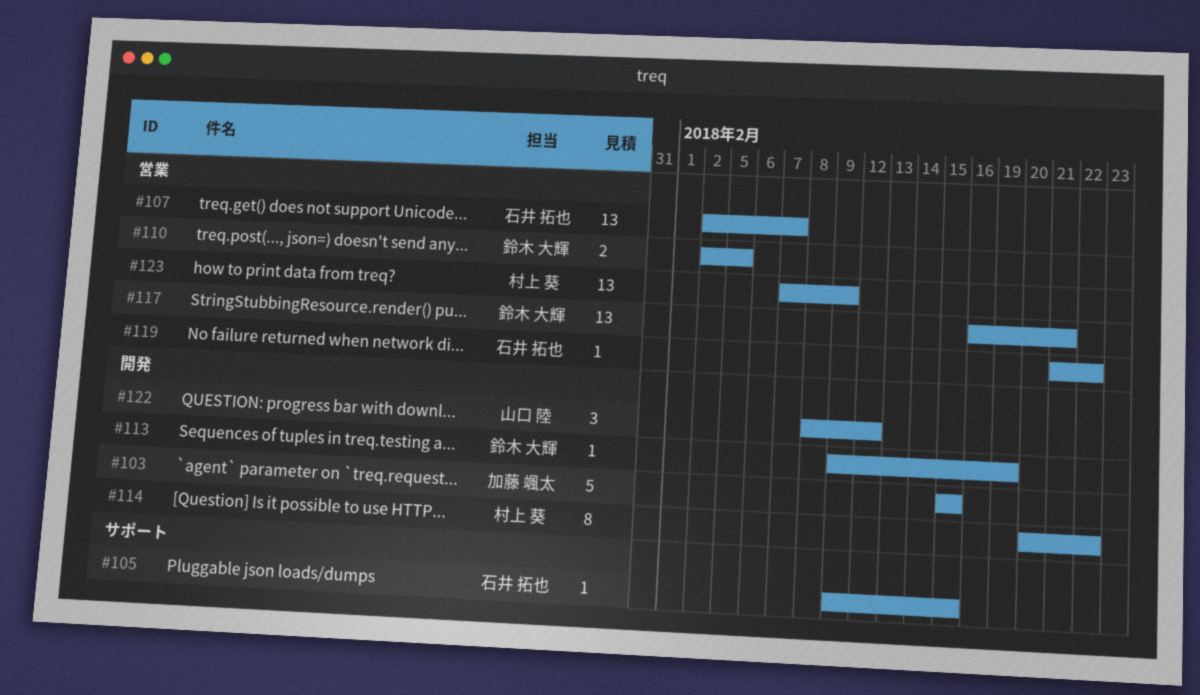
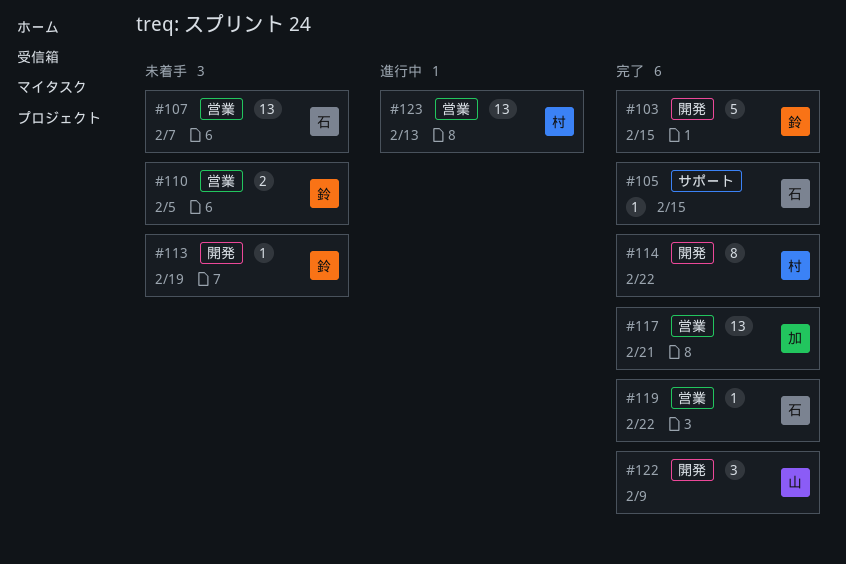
#103, owner: 加藤 颯太 -> 鈴木 大輝
#117, owner: 鈴木 大輝 -> 加藤 颯太
#122, due: Feb 12 -> Feb 9
#123, due: Feb 9 -> Feb 13

